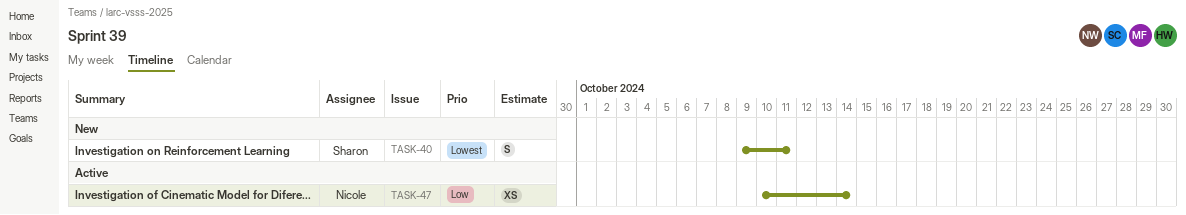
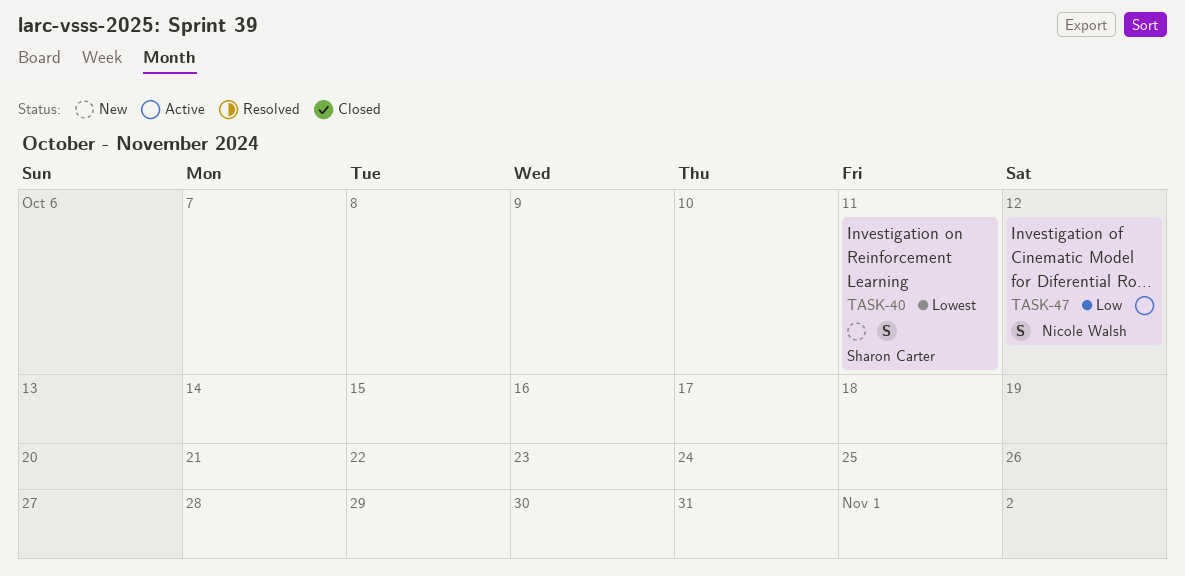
TASK-47, estimate: XS -> S
TASK-47, due: Oct 14 -> Oct 12

